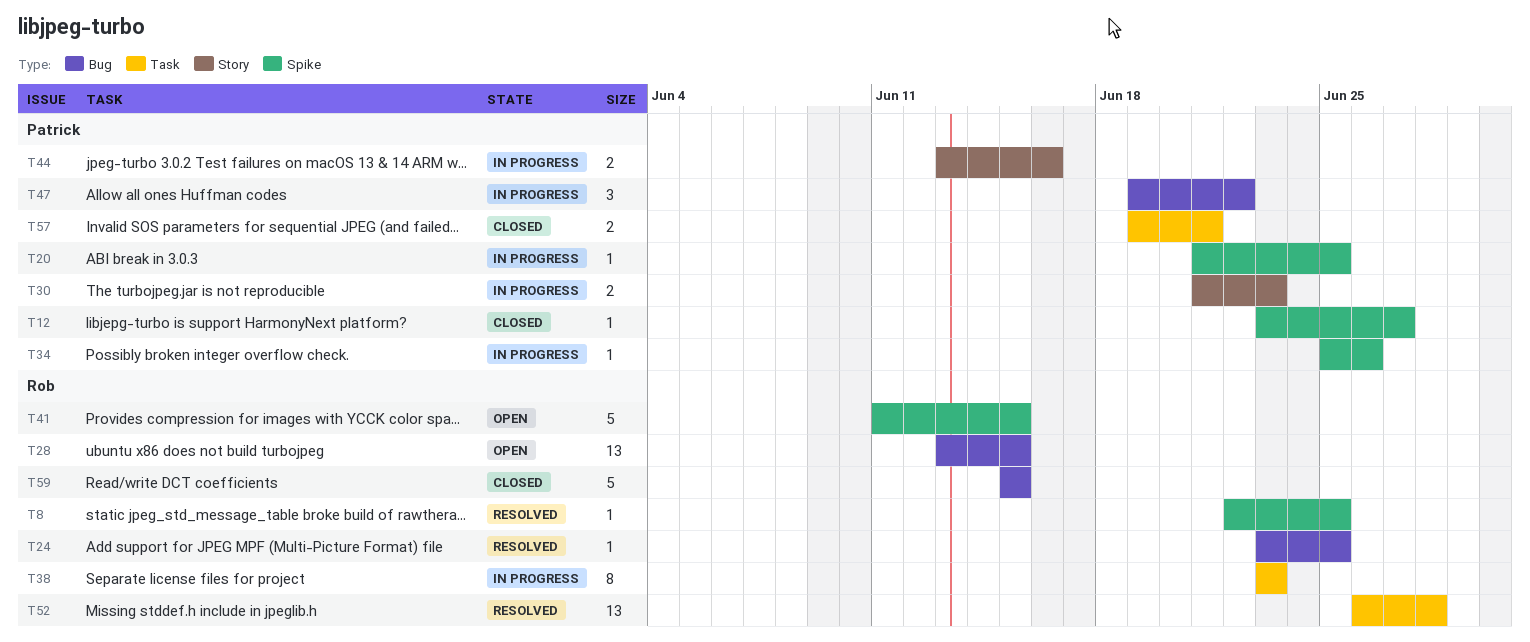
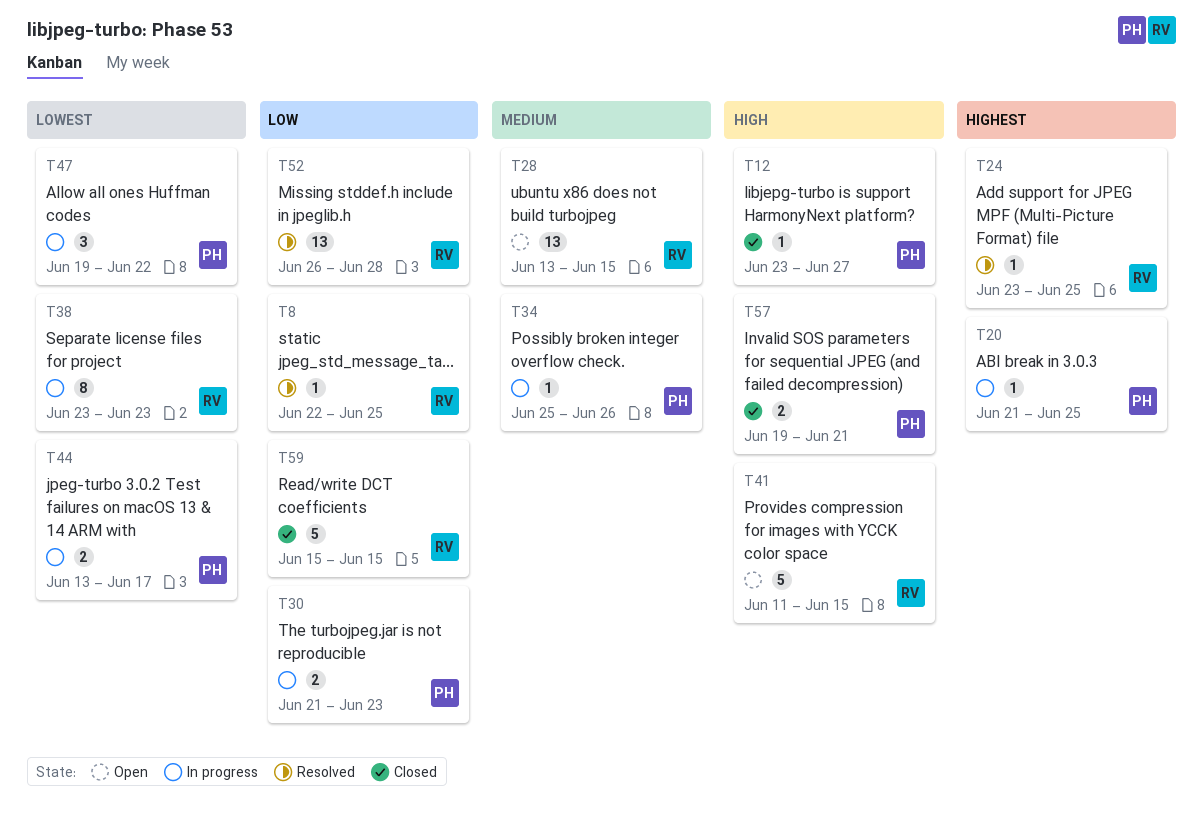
T44, due: Jun 16 -> Jun 17

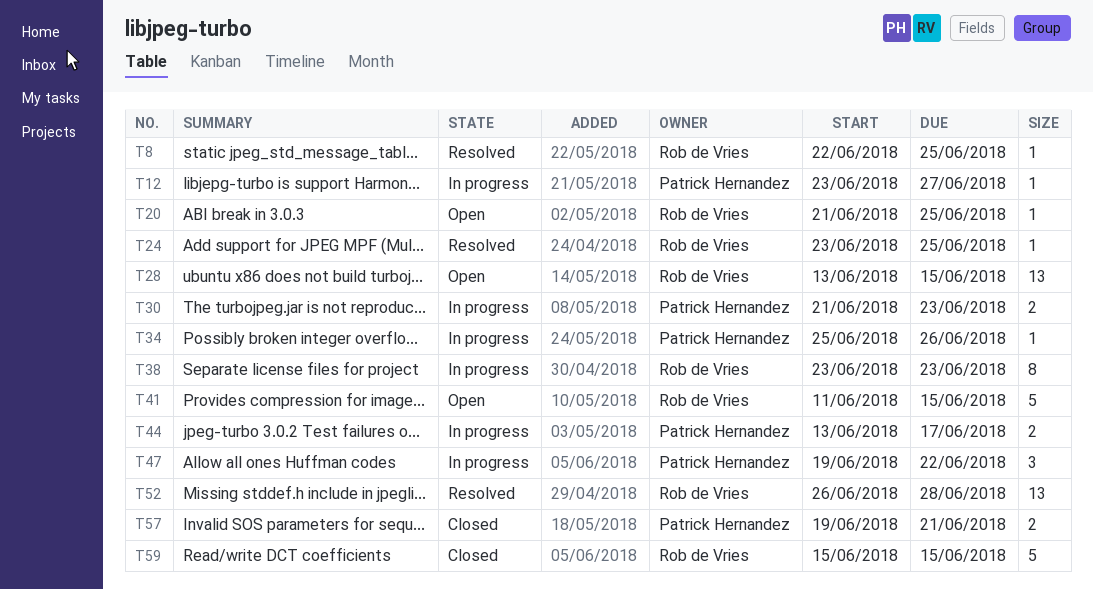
T12, status: Closed -> In progress
T20, status: In progress -> Open
T20, owner: Patrick Hernandez -> Rob de Vries

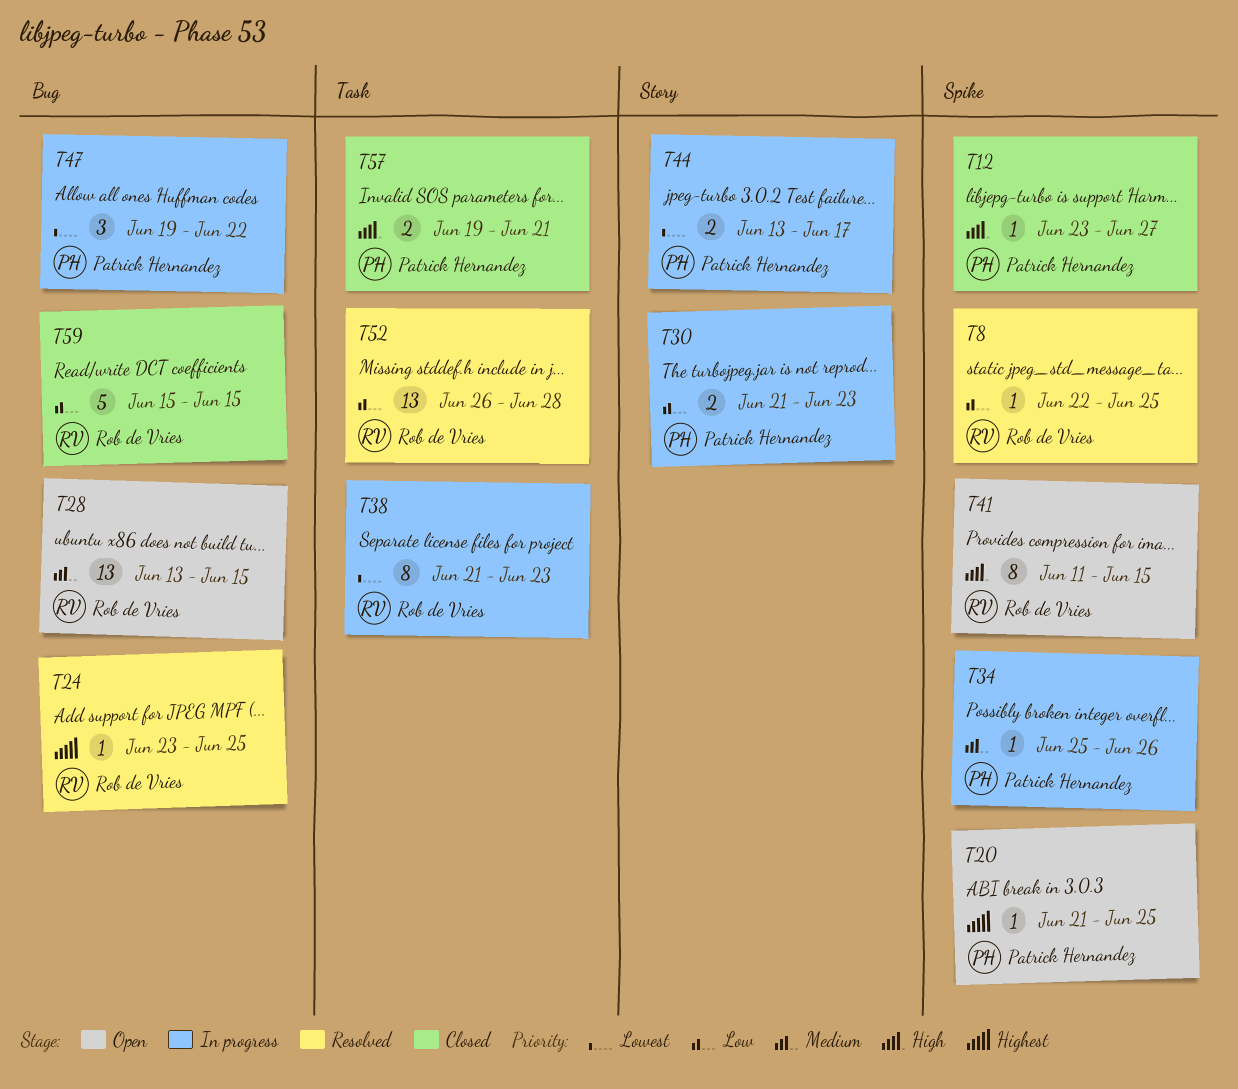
T12, status: In progress -> Closed
T20, owner: Rob de Vries -> Patrick Hernandez
T38, start: Jun 23 -> Jun 21
T41, estimate: 5 -> 8

